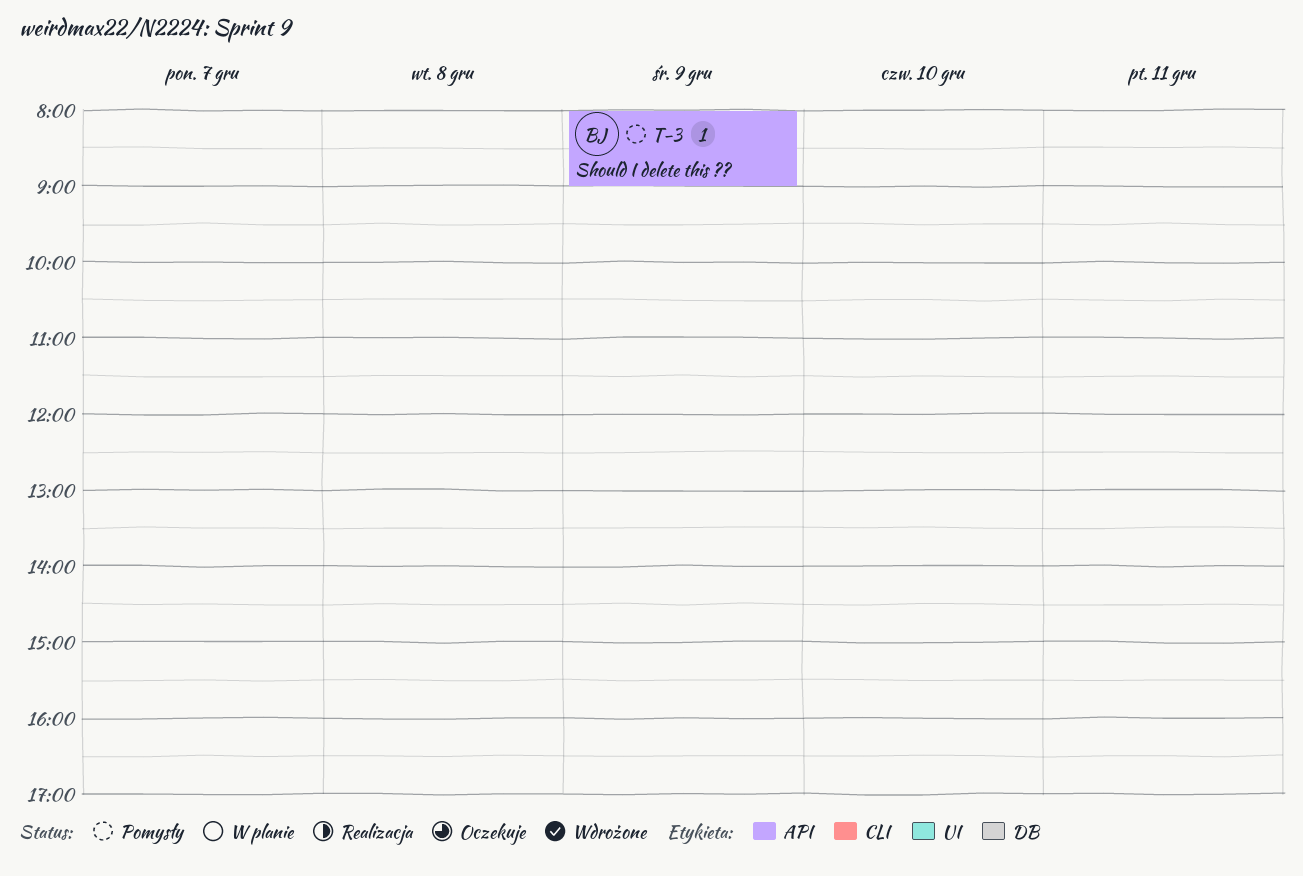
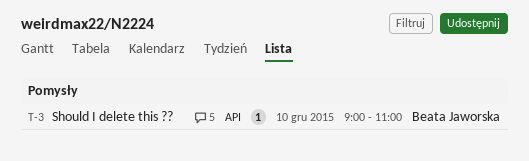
T-3, day: Dec 9 -> Dec 10
T-3, begins: 08:00 -> 09:00
T-3, ends: 09:00 -> 11:00

